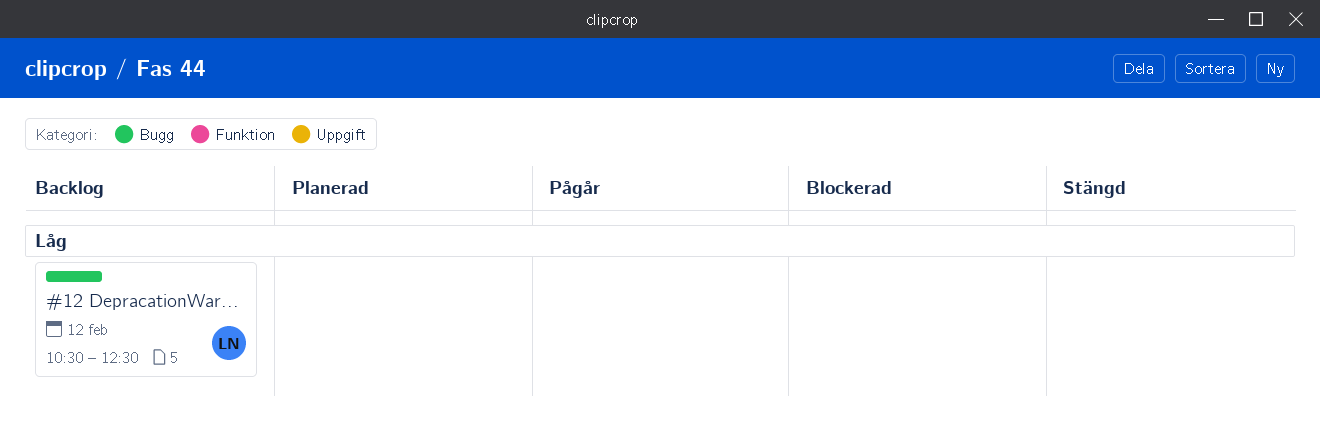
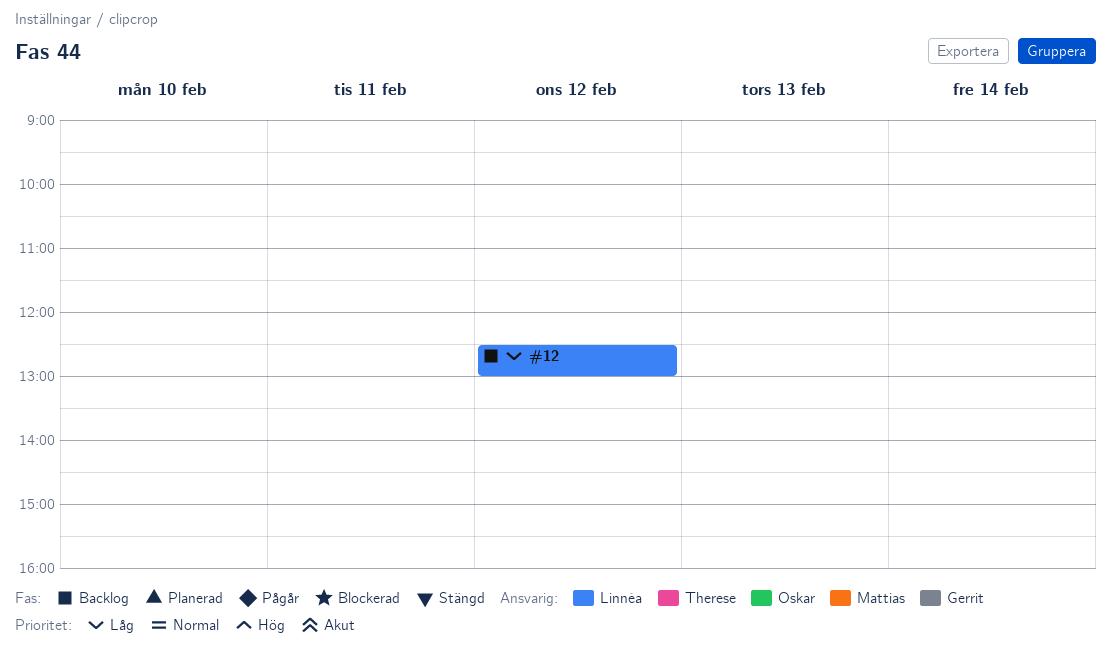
#12, begins: 10:30 -> 12:30
#12, ends: 12:30 -> 13:00

